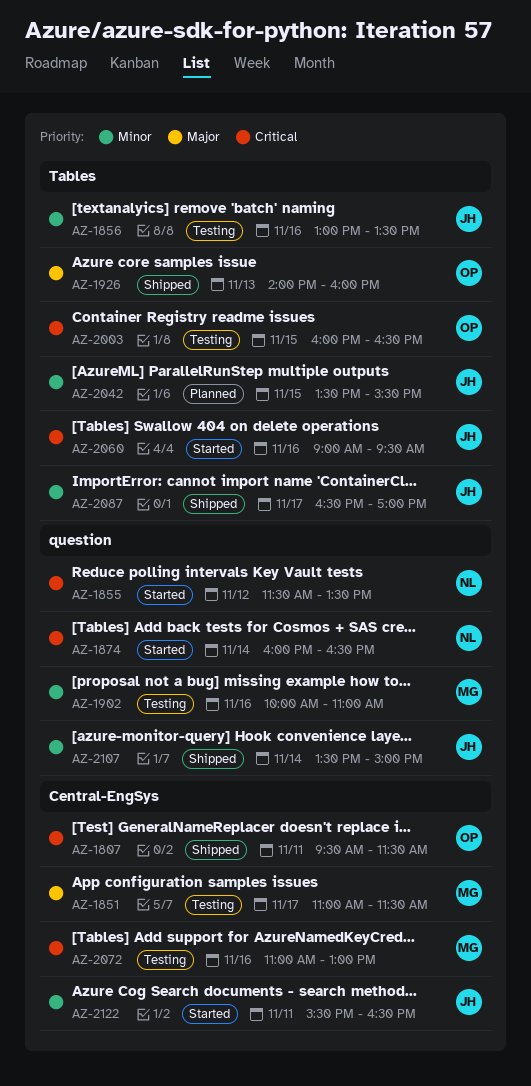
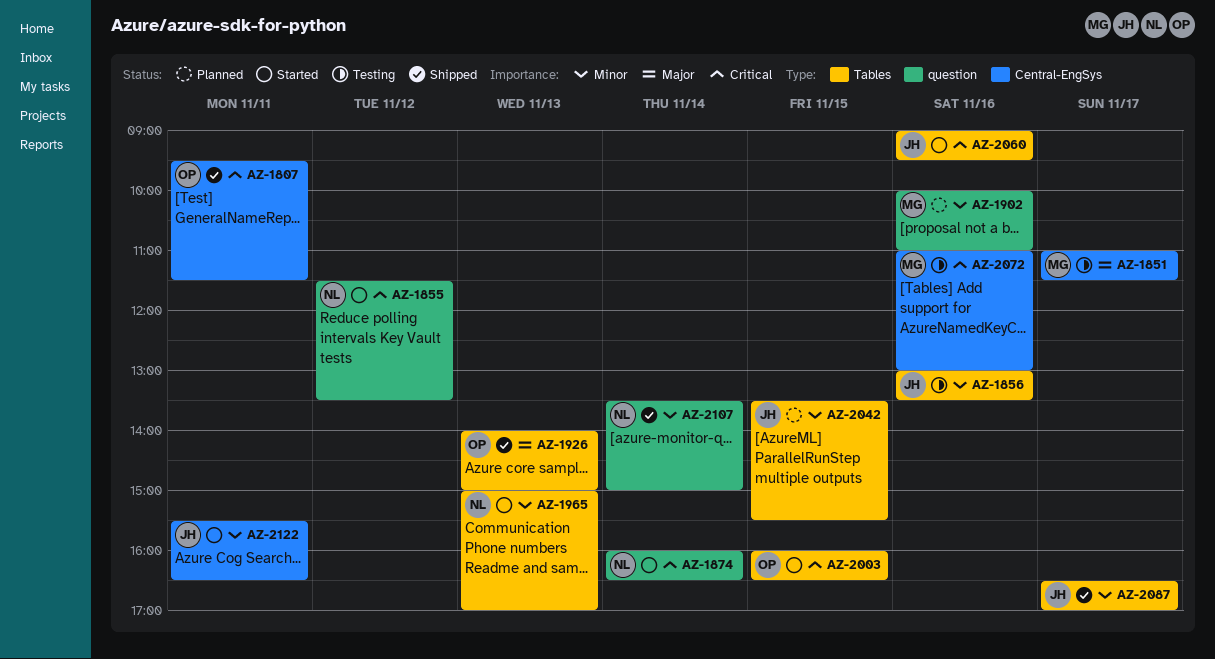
AZ-1902, status: Testing -> Planned
AZ-1926, ends: 16:00 -> 15:00
AZ-1965: none -> present
AZ-2003, status: Testing -> Started
AZ-2107, owner: JH -> NL

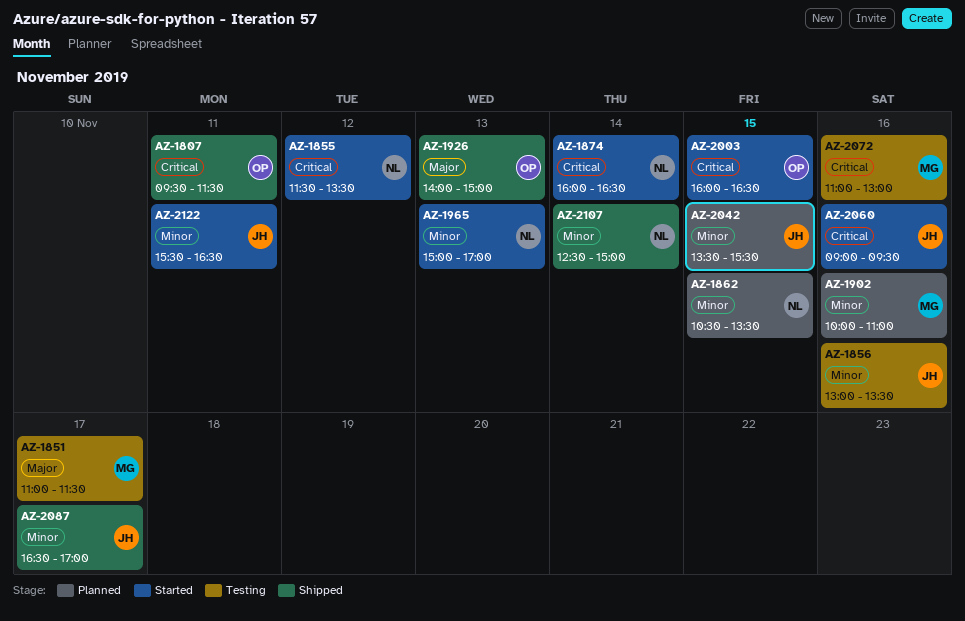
AZ-1862: none -> present
AZ-2107, begins: 13:30 -> 12:30

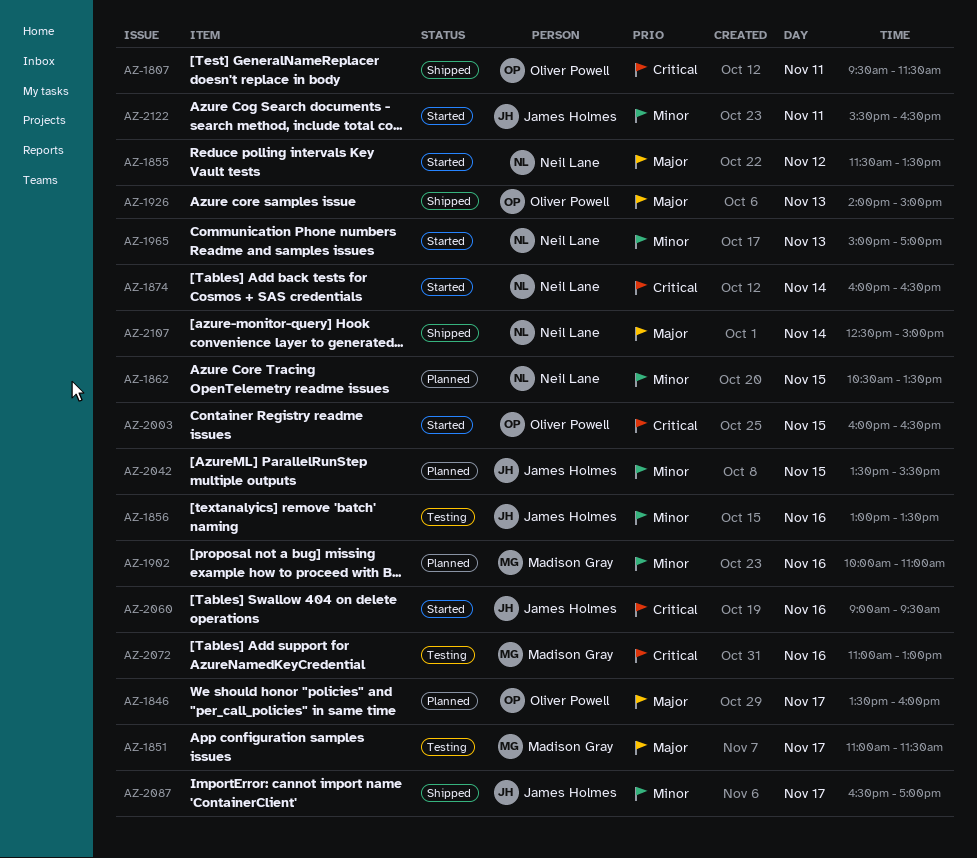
AZ-1846: none -> present
AZ-1855, priority: Critical -> Major
AZ-2107, priority: Minor -> Major

